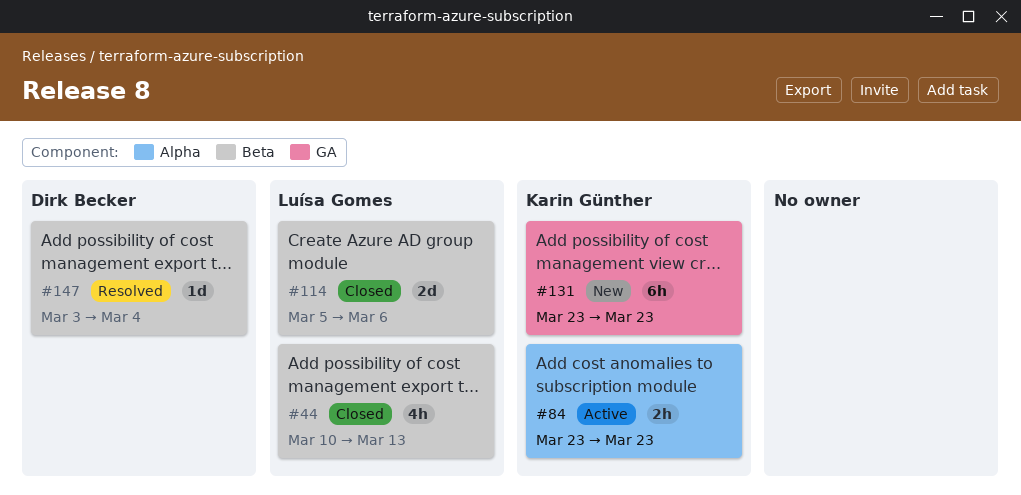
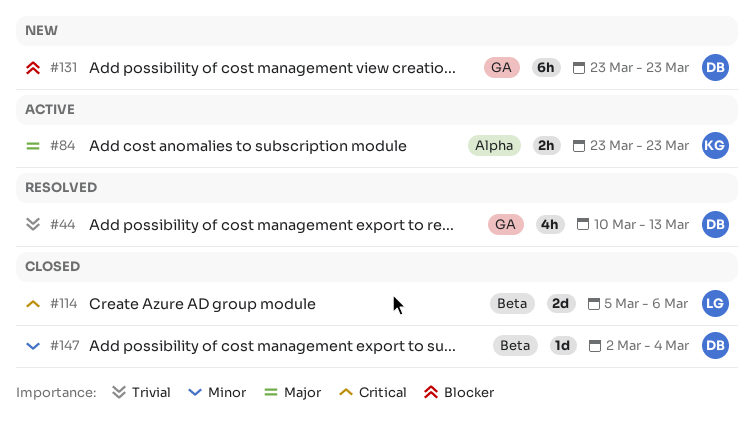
#44, status: Closed -> Resolved
#44, owner: Luísa Gomes -> Dirk Becker
#44, label: Beta -> GA
#131, owner: Karin Günther -> Dirk Becker
#147, status: Resolved -> Closed
#147, start: Mar 3 -> Mar 2

